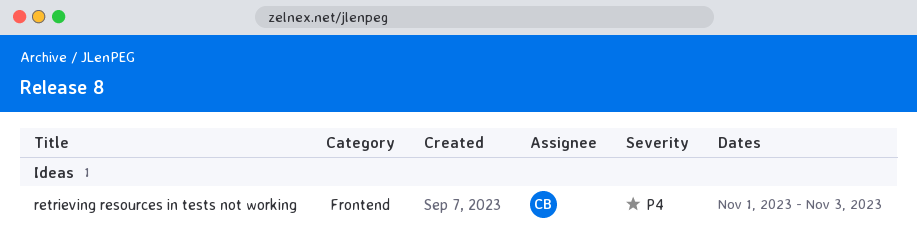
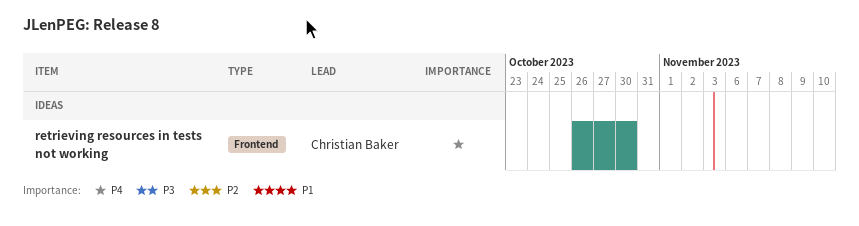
retrieving resources in tests not working, start: Nov 1 -> Oct 26
retrieving resources in tests not working, due: Nov 3 -> Oct 30

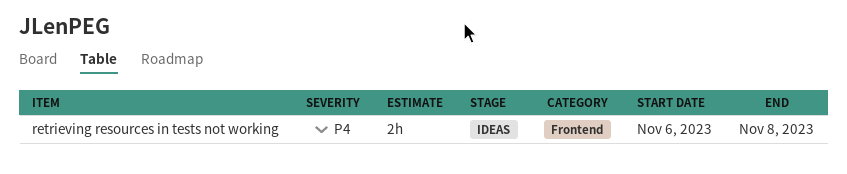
retrieving resources in tests not working, start: Oct 26 -> Nov 6
retrieving resources in tests not working, due: Oct 30 -> Nov 8

